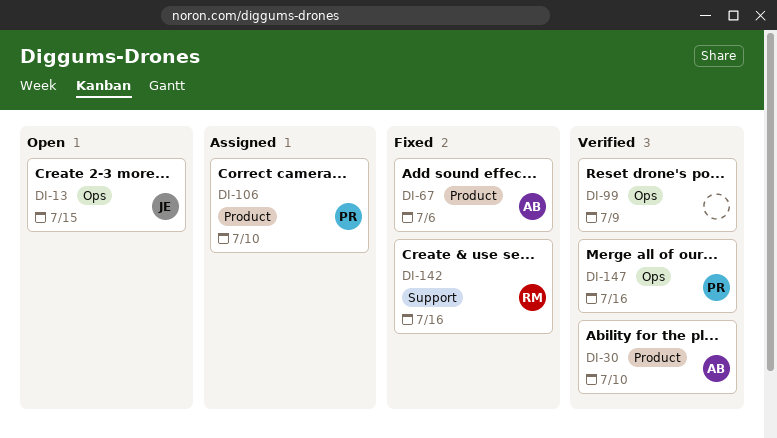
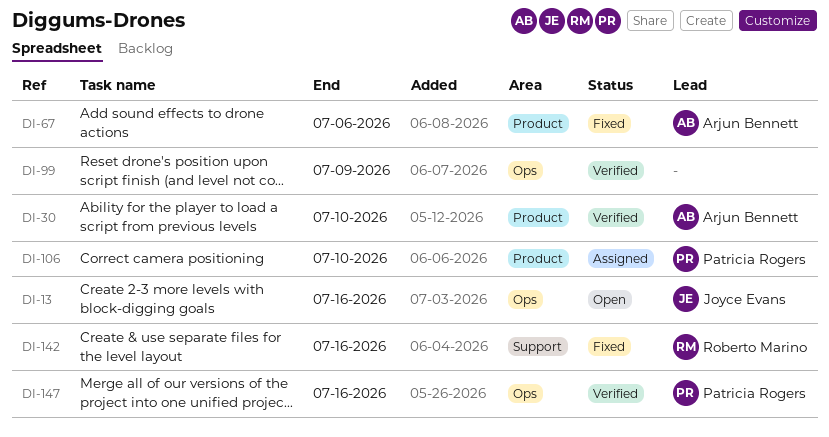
DI-13, due: Jul 15 -> Jul 16

